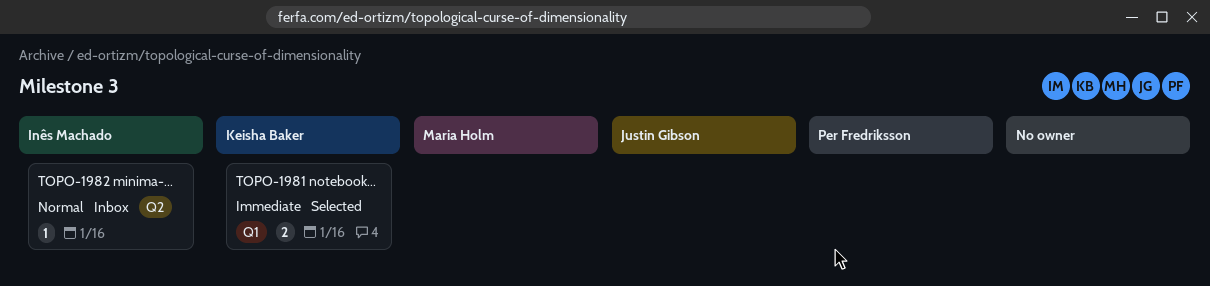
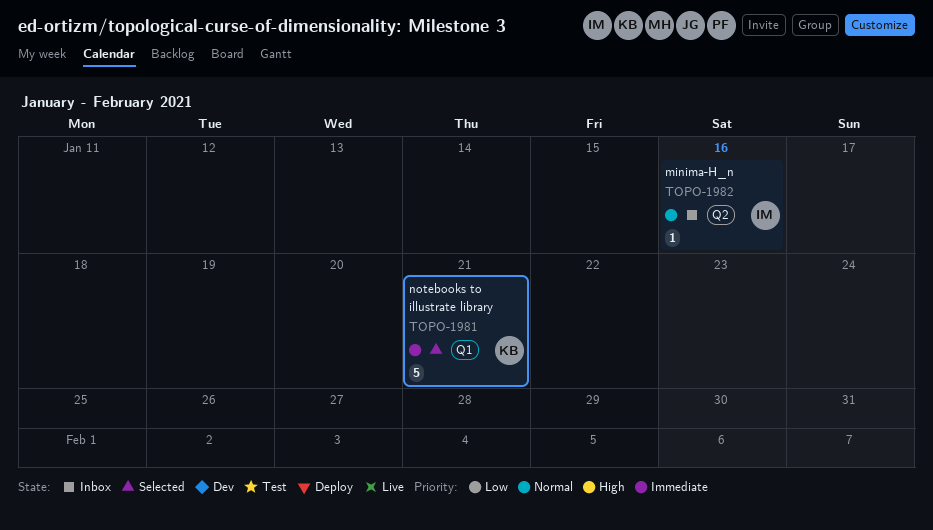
TOPO-1981, estimate: 2 -> 5
TOPO-1981, due: Jan 16 -> Jan 21

